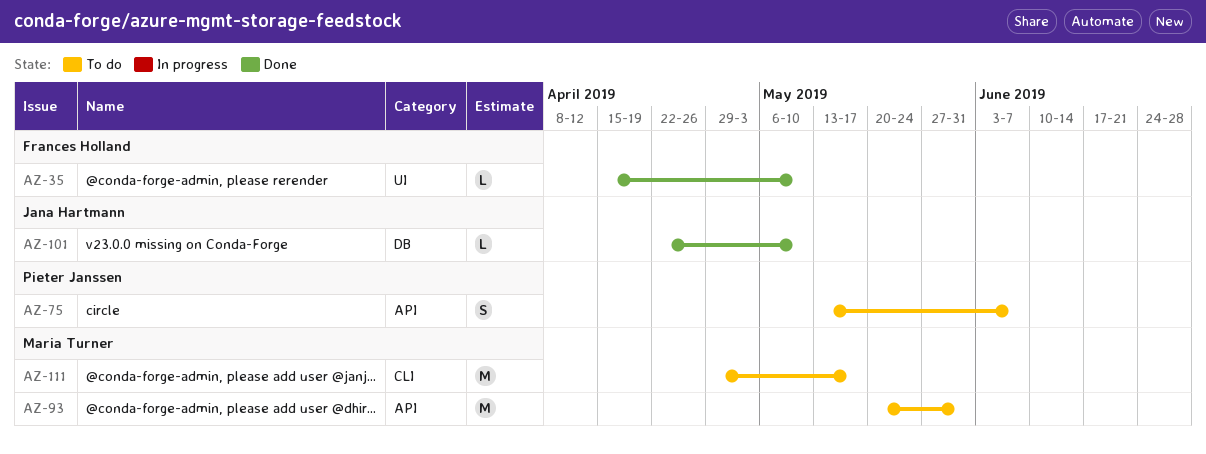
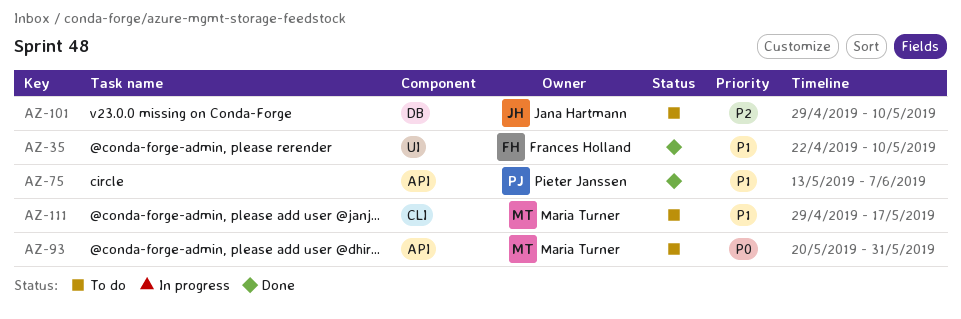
AZ-35, start: Apr 15 -> Apr 22
AZ-75, status: To do -> Done
AZ-101, status: Done -> To do
AZ-101, start: Apr 22 -> Apr 29

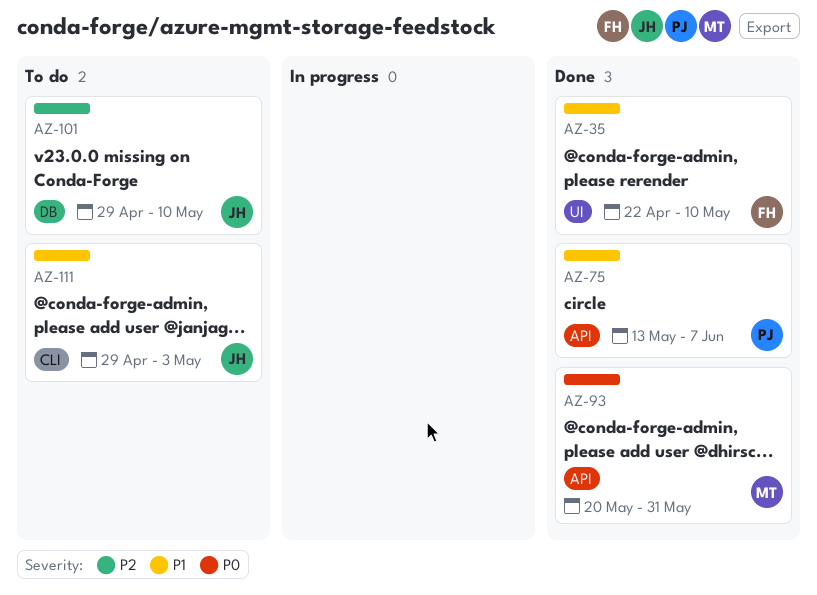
AZ-93, status: To do -> Done
AZ-111, owner: Maria Turner -> Jana Hartmann
AZ-111, due: May 17 -> May 3

